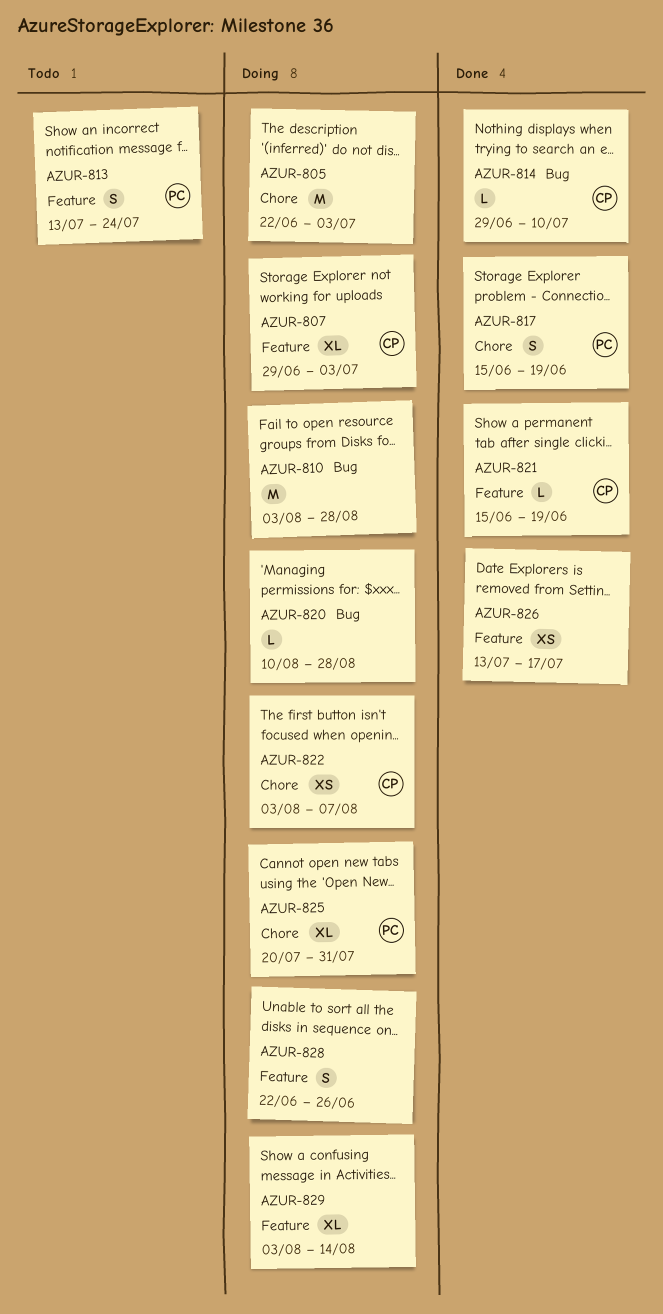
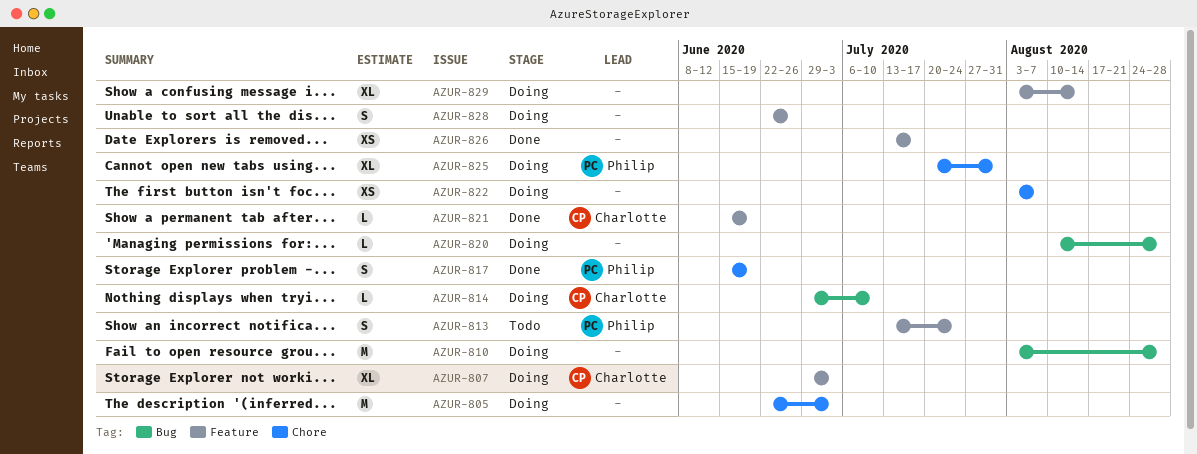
AZUR-814, status: Done -> Doing
AZUR-822, owner: Charlotte -> none

